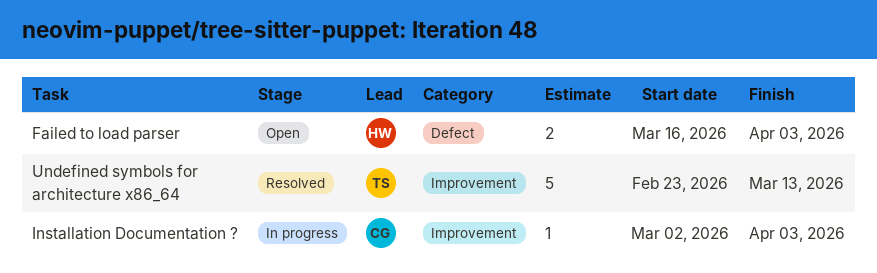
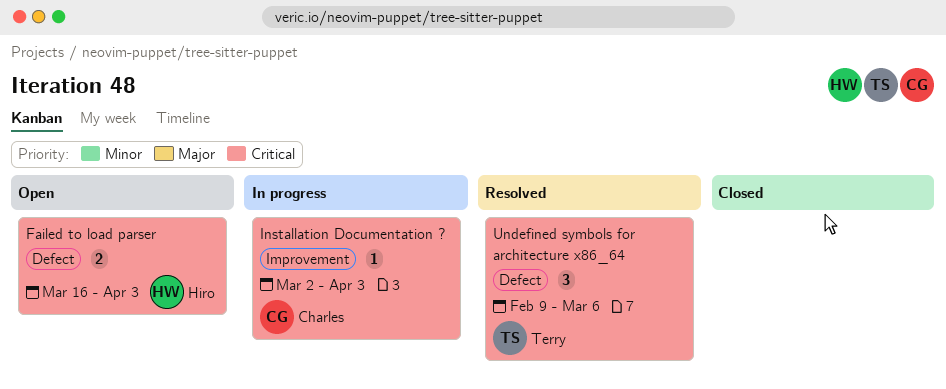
Undefined symbols for architecture x86_64, label: Improvement -> Defect
Undefined symbols for architecture x86_64, estimate: 5 -> 3
Undefined symbols for architecture x86_64, start: Feb 23 -> Feb 9
Undefined symbols for architecture x86_64, due: Mar 13 -> Mar 6

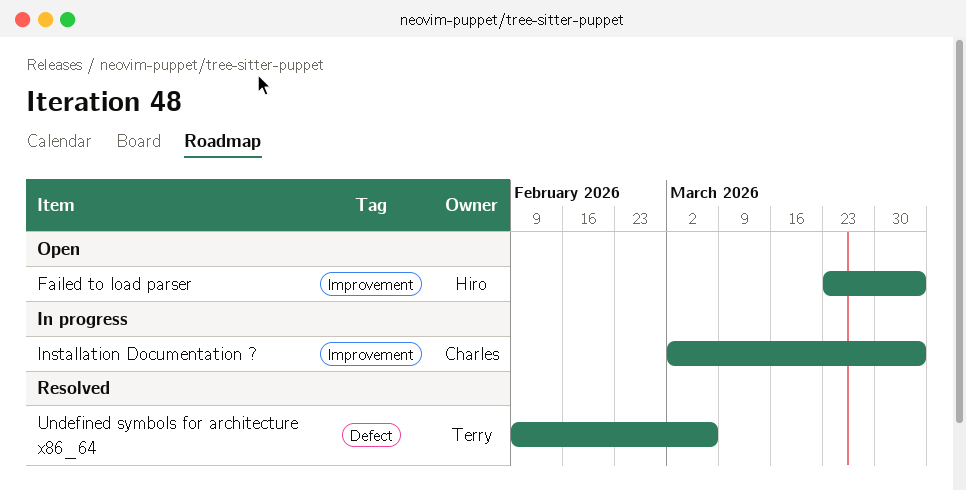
Failed to load parser, label: Defect -> Improvement
Failed to load parser, start: Mar 16 -> Mar 23

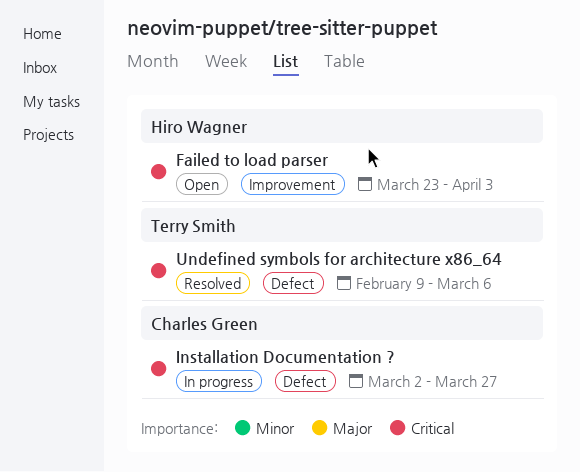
Installation Documentation ?, label: Improvement -> Defect
Installation Documentation ?, due: Apr 3 -> Mar 27

